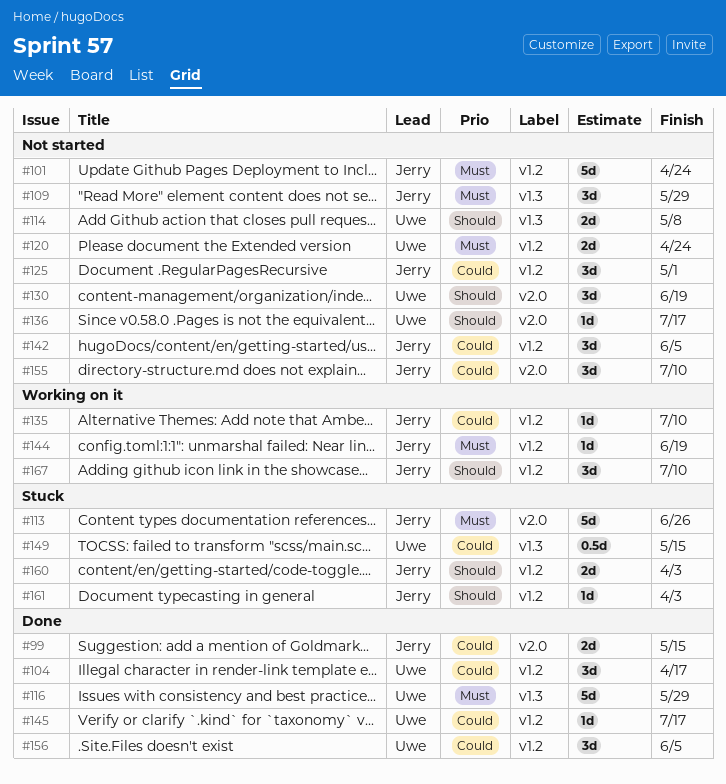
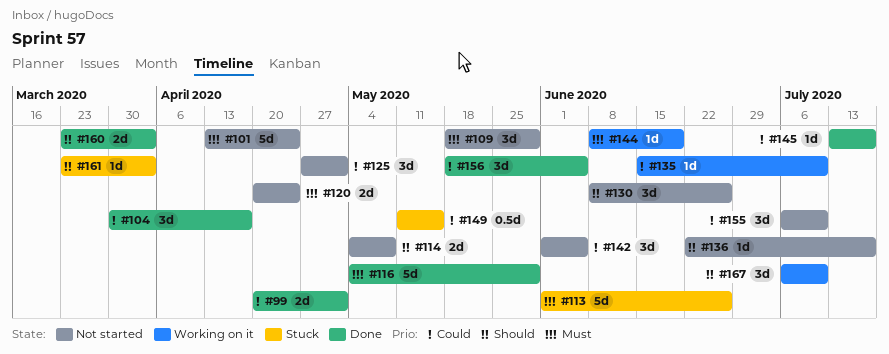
#99, due: May 15 -> May 1
#130, due: Jun 19 -> Jun 26
#160, status: Stuck -> Done

